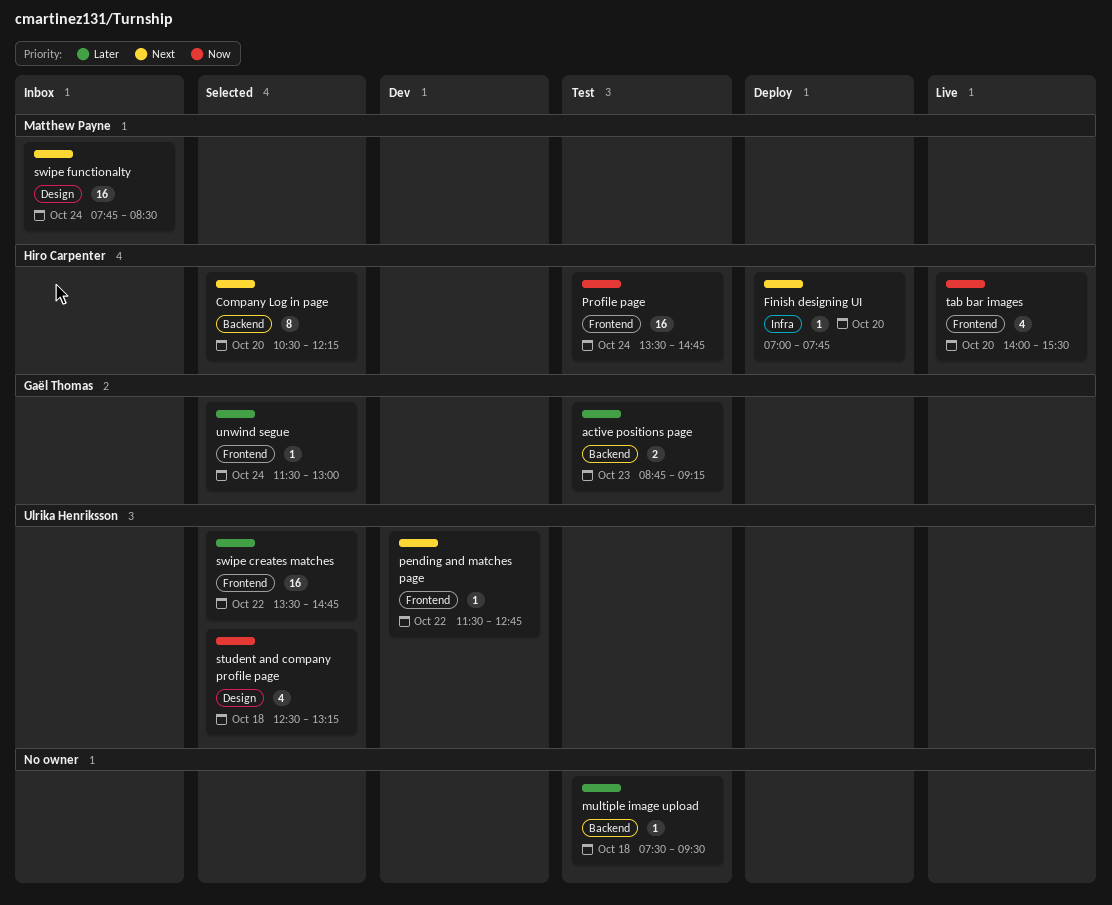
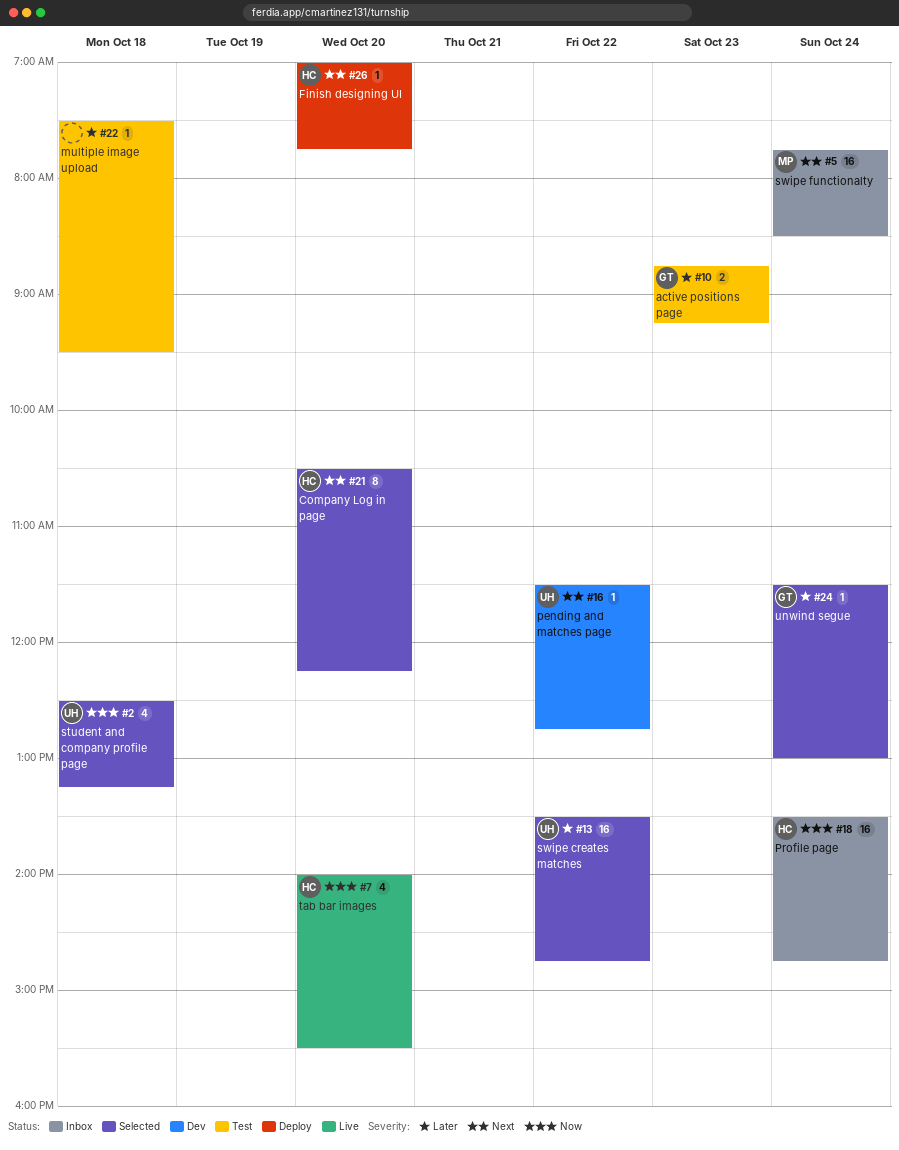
Profile page, status: Test -> Inbox

